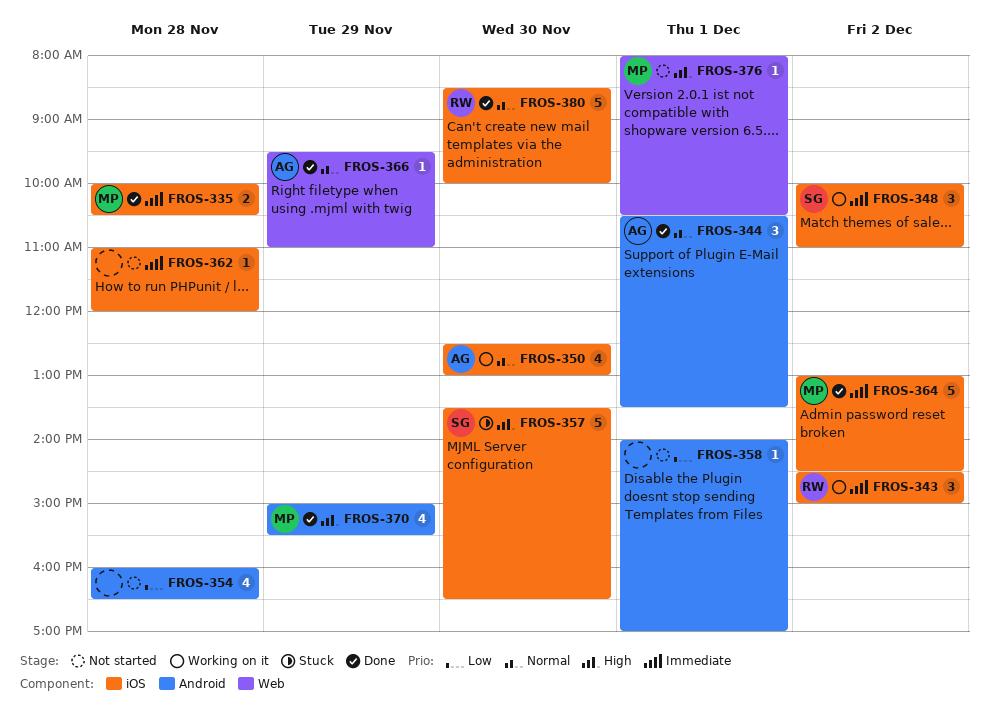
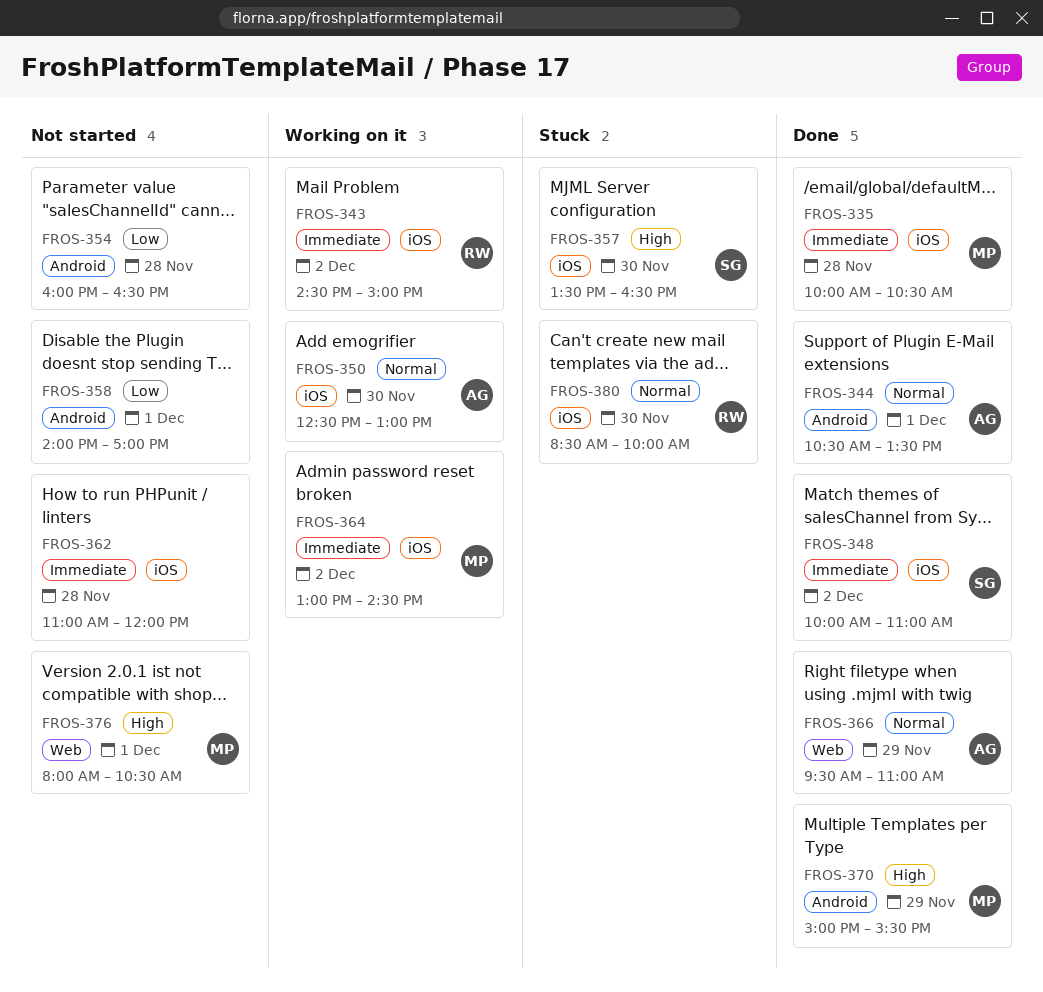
FROS-348, status: Working on it -> Done
FROS-364, status: Done -> Working on it
FROS-380, status: Done -> Stuck

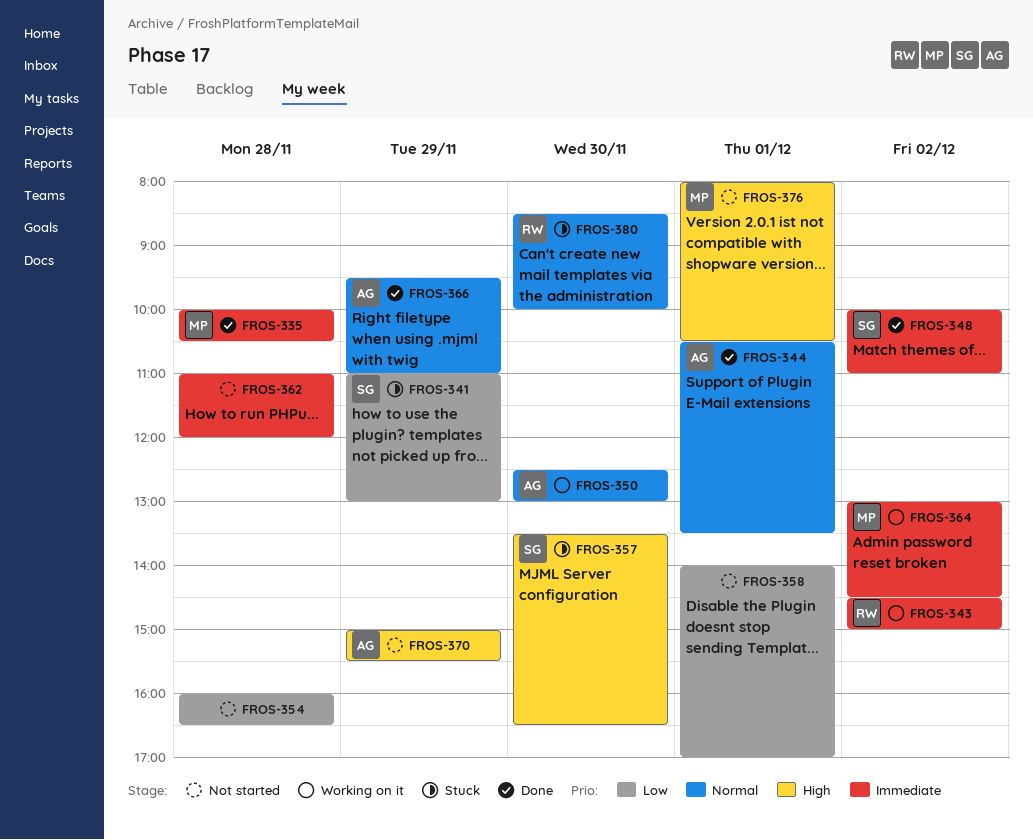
FROS-341: none -> present
FROS-370, status: Done -> Not started
FROS-370, owner: MP -> AG

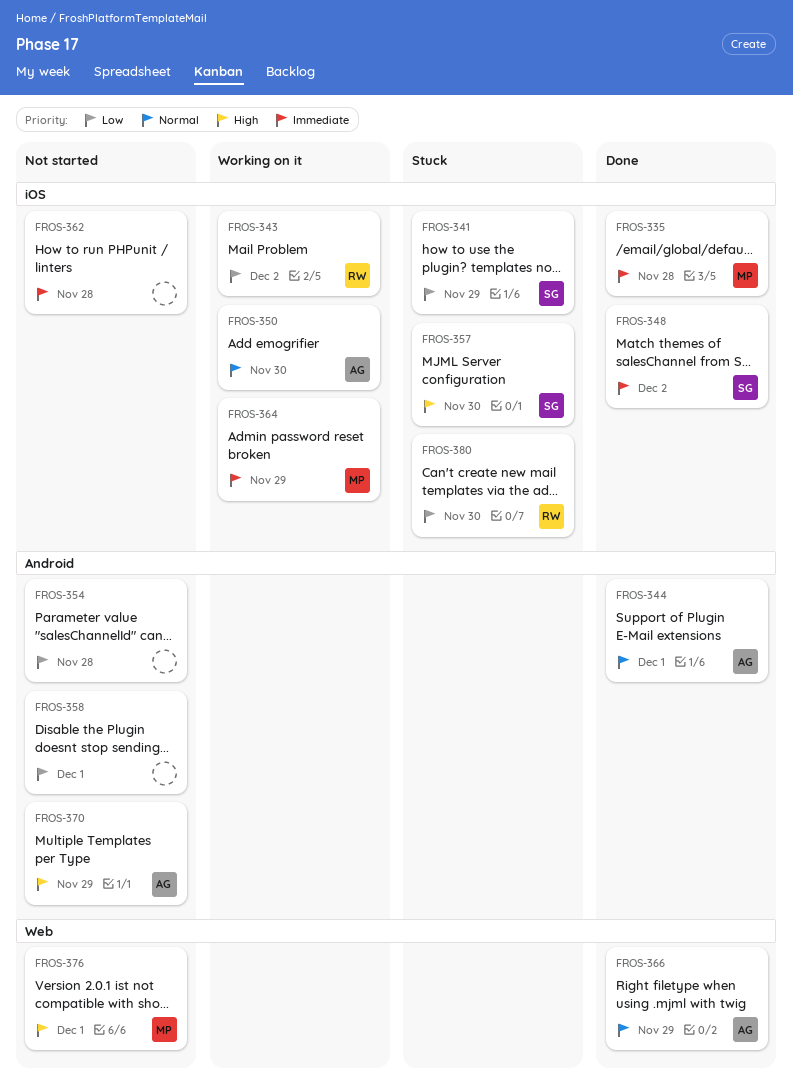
FROS-343, priority: Immediate -> Low
FROS-364, day: Dec 2 -> Nov 29
FROS-380, priority: Normal -> Low

